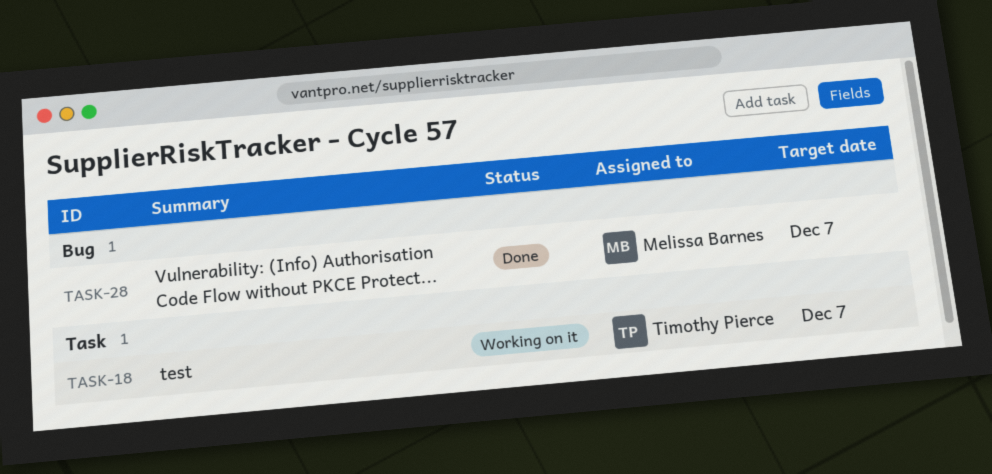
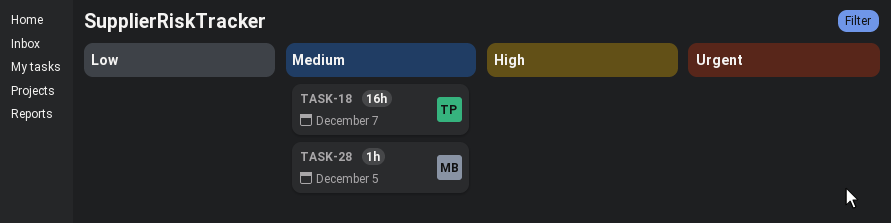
TASK-28, due: Dec 7 -> Dec 5

